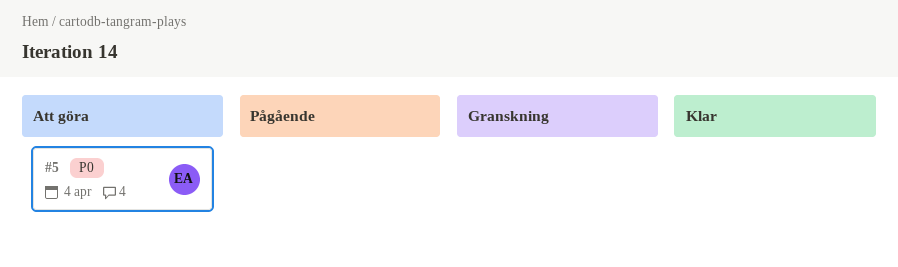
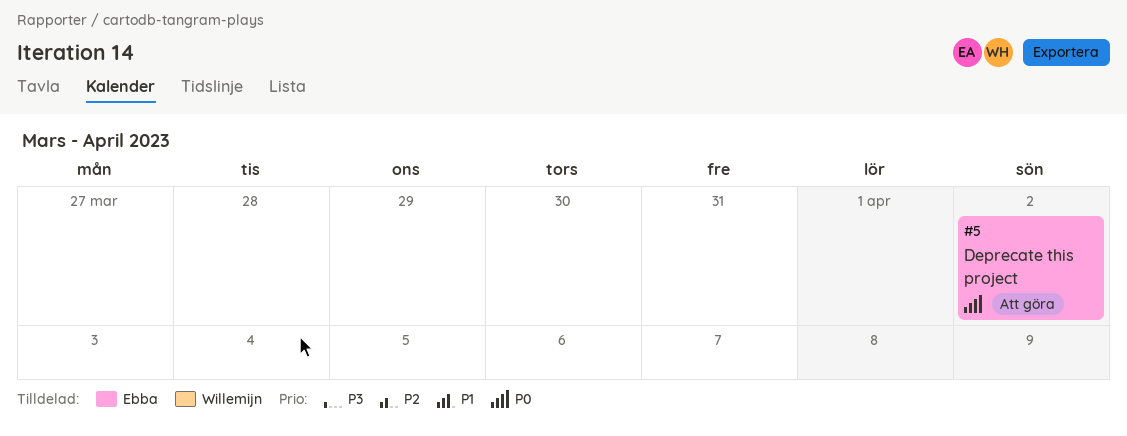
#5, due: Apr 4 -> Apr 2

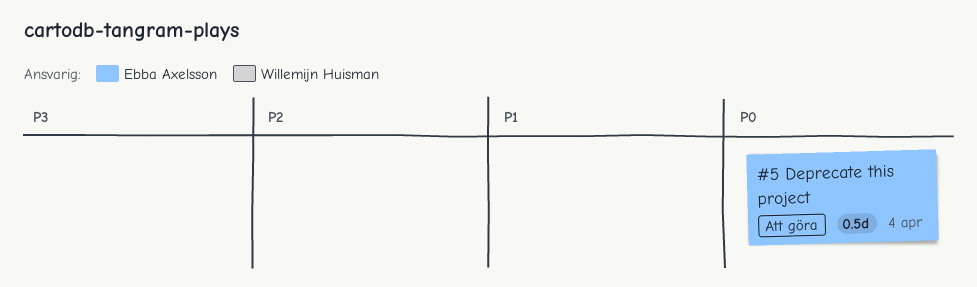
#5, due: Apr 2 -> Apr 4

